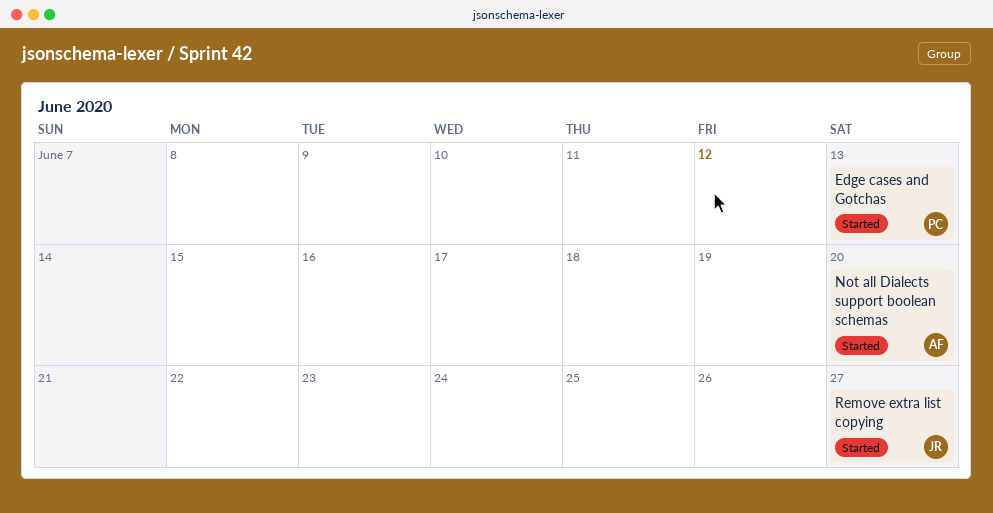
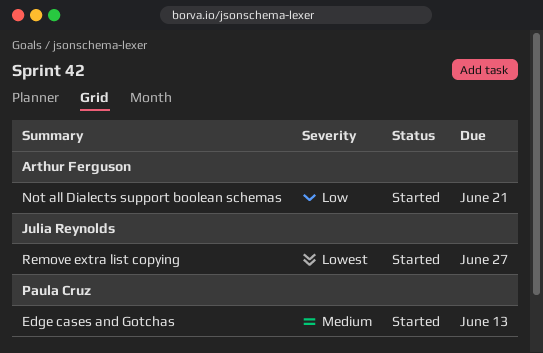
Not all Dialects support boolean schemas, due: Jun 20 -> Jun 21

